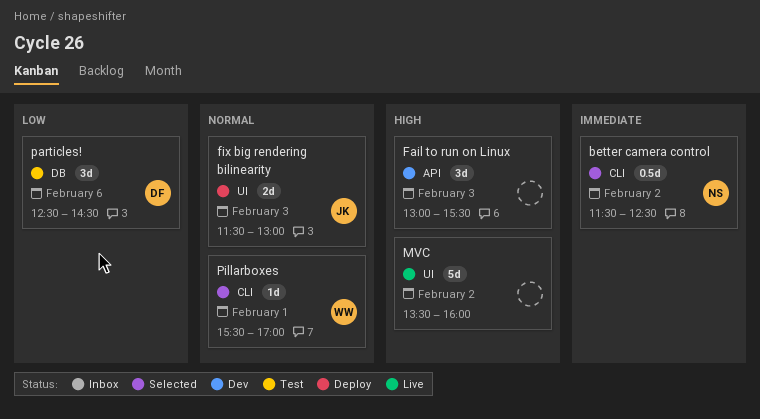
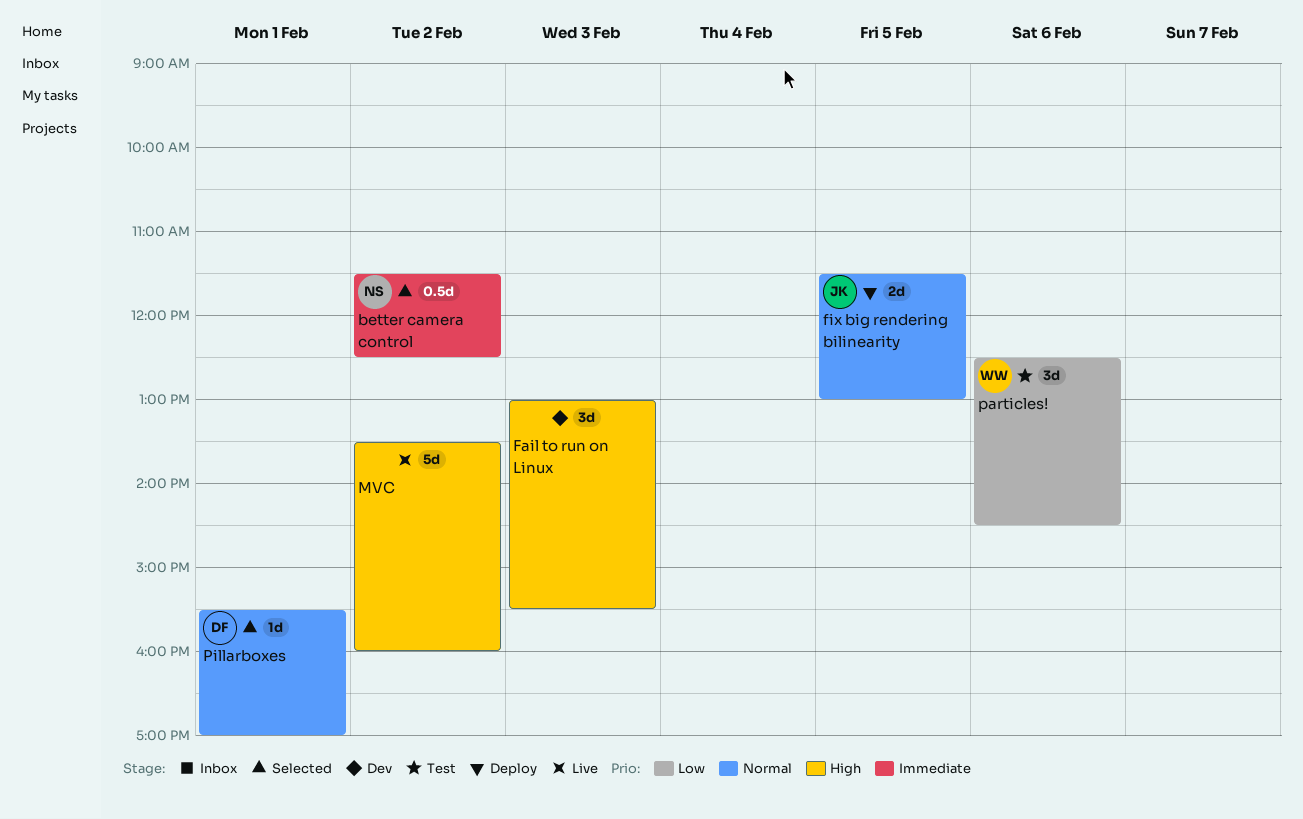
fix big rendering bilinearity, day: Feb 3 -> Feb 5
particles!, owner: DF -> WW
Pillarboxes, owner: WW -> DF

